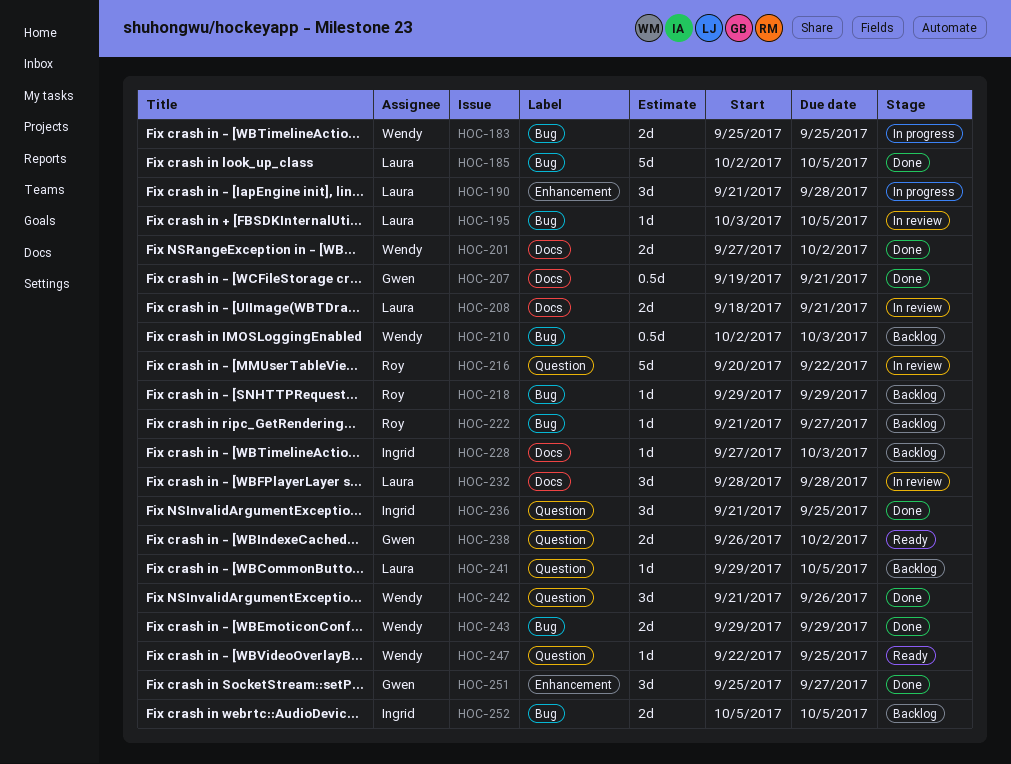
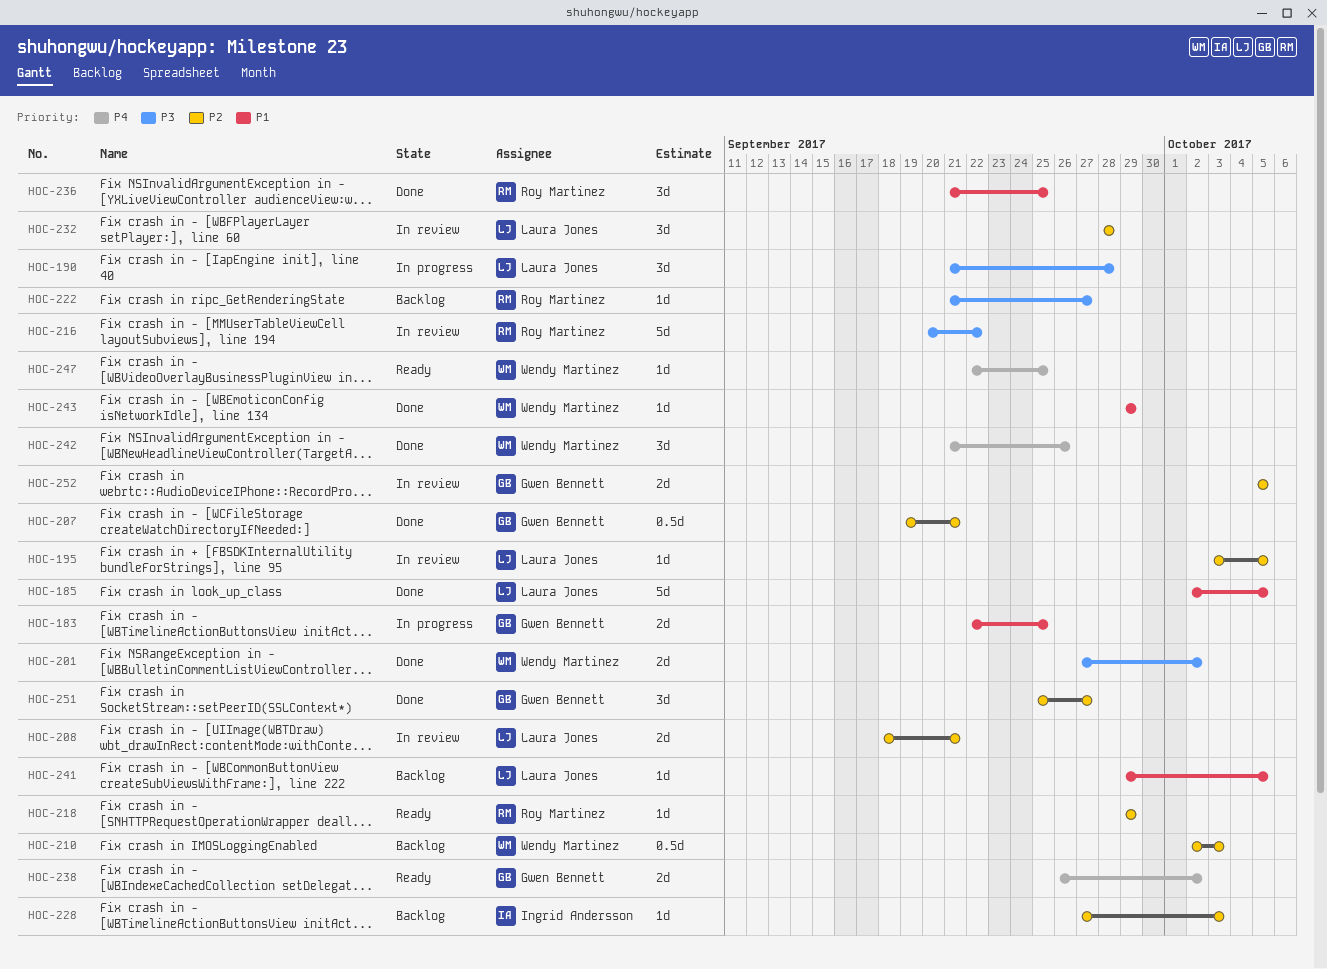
HOC-183, owner: Wendy Martinez -> Gwen Bennett
HOC-183, start: Sep 25 -> Sep 22
HOC-218, status: Backlog -> Ready
HOC-236, owner: Ingrid Andersson -> Roy Martinez
HOC-243, estimate: 2d -> 1d
HOC-252, status: Backlog -> In review
HOC-252, owner: Ingrid Andersson -> Gwen Bennett

